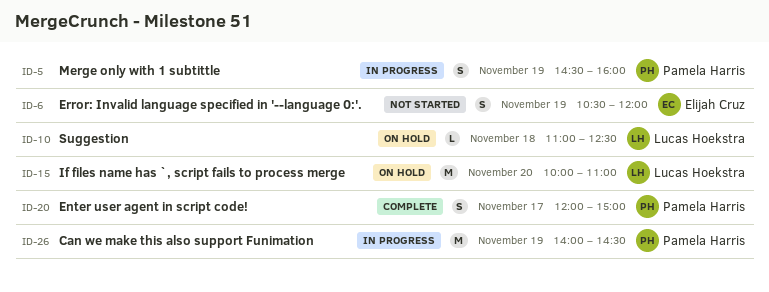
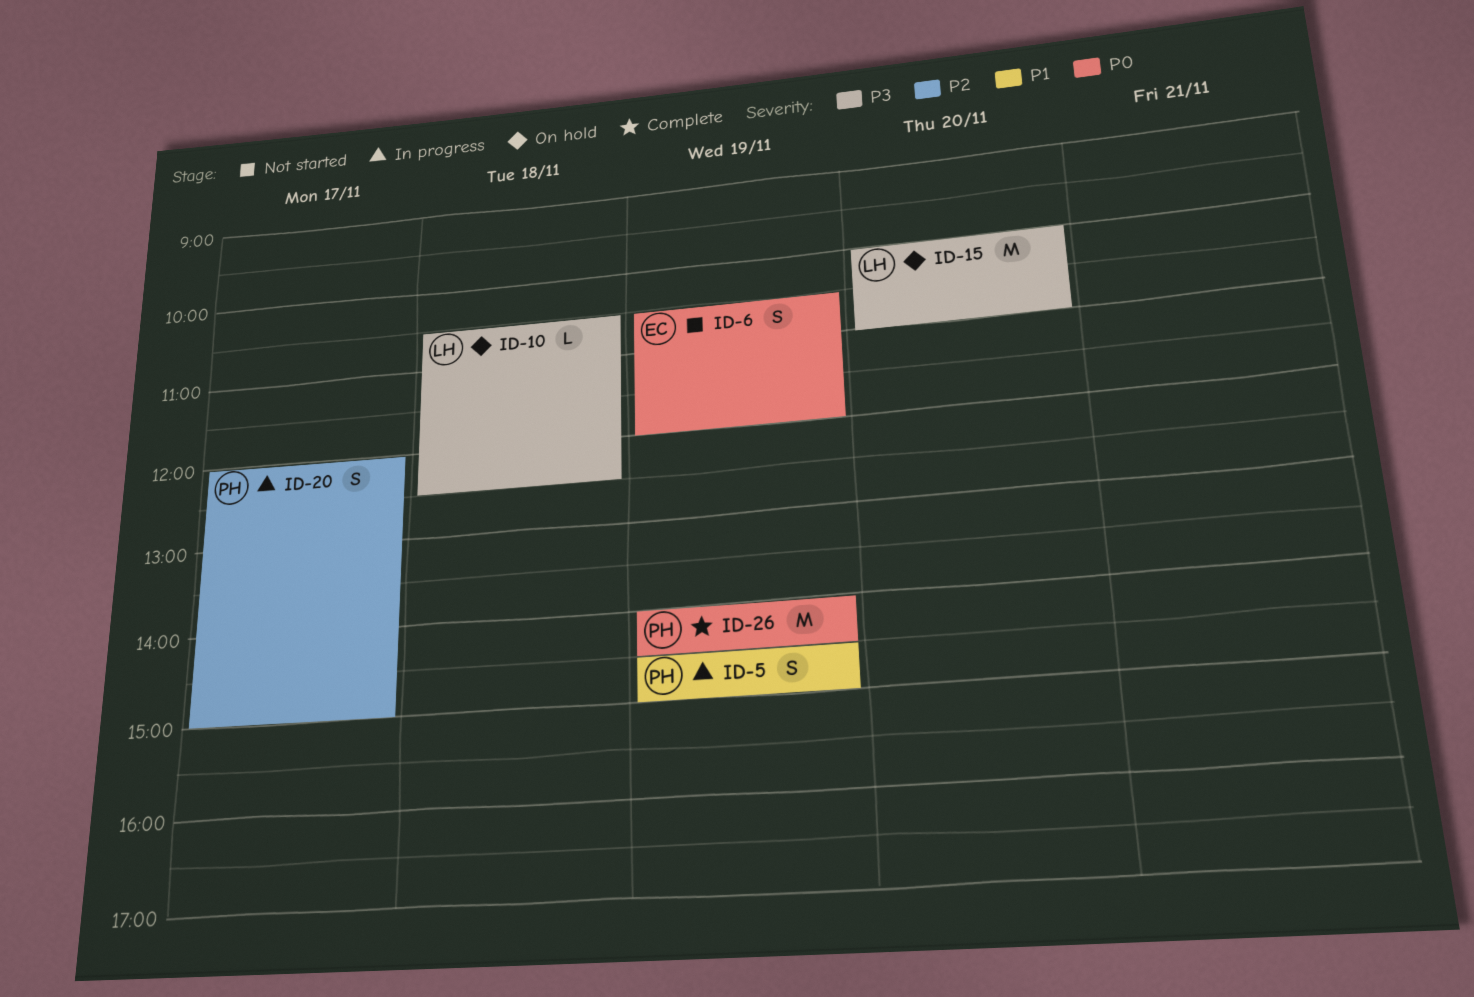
ID-5, ends: 16:00 -> 15:00
ID-10, begins: 11:00 -> 10:30
ID-20, status: Complete -> In progress
ID-26, status: In progress -> Complete

